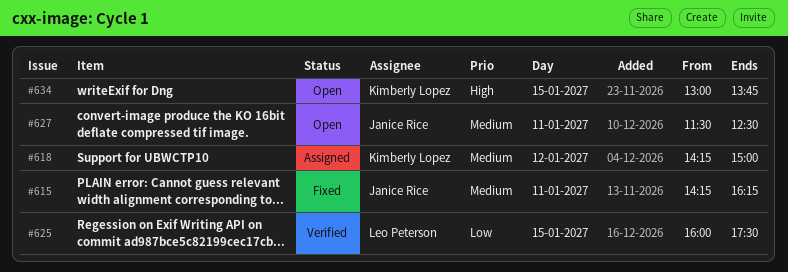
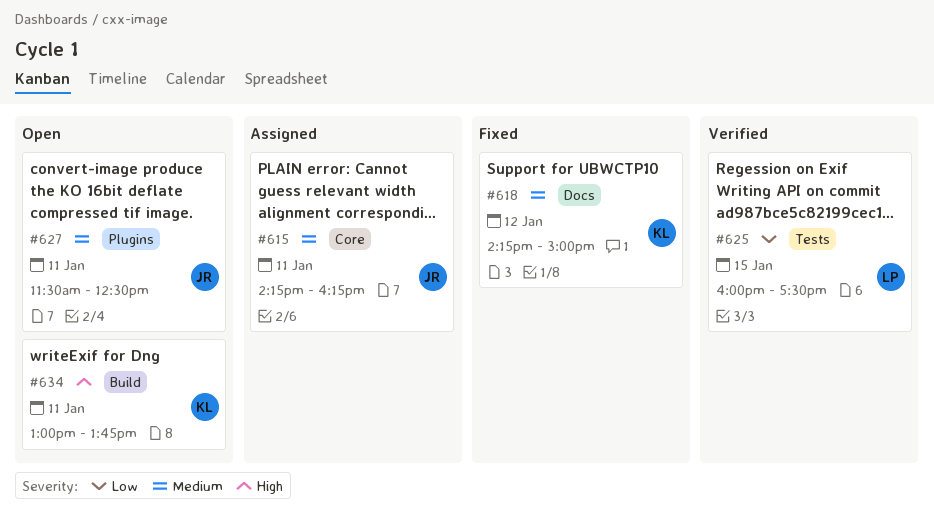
#615, status: Fixed -> Assigned
#618, status: Assigned -> Fixed
#634, day: Jan 15 -> Jan 11

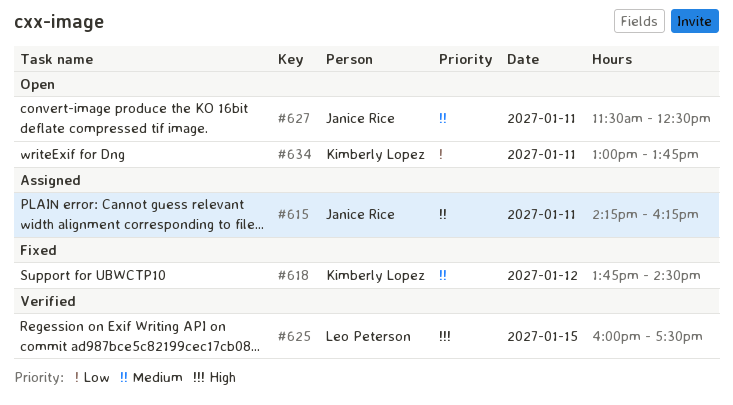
#618, begins: 14:15 -> 13:45
#618, ends: 15:00 -> 14:30
#625, priority: Low -> High
#634, priority: High -> Low

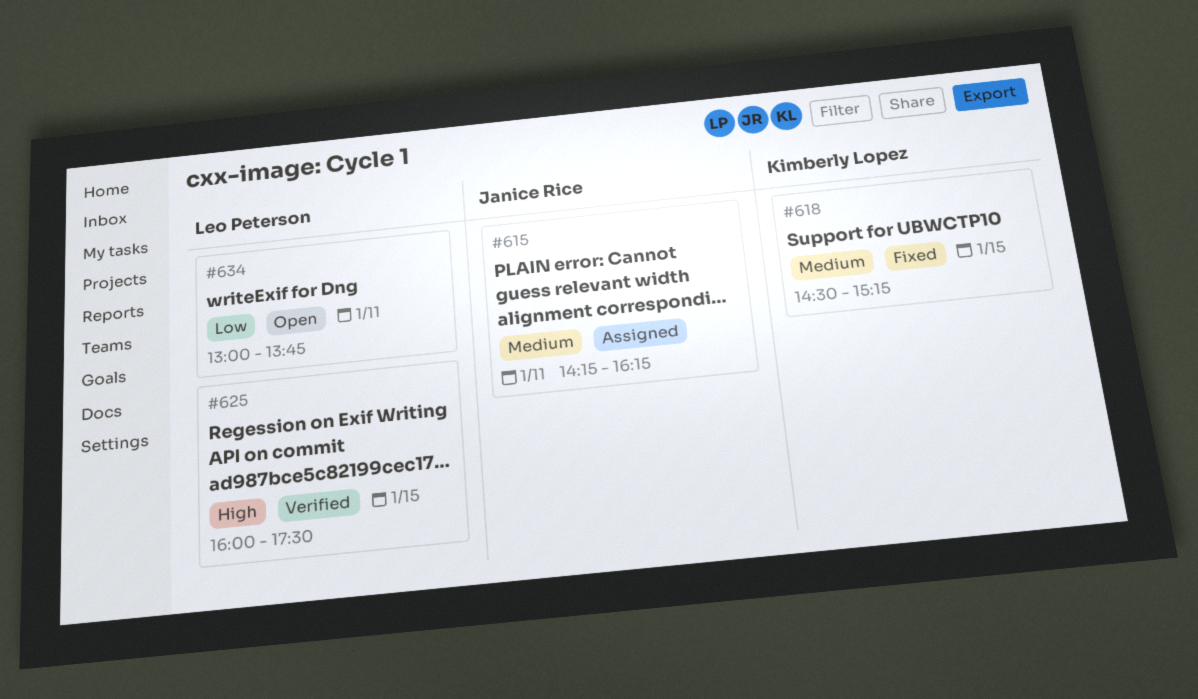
#618, day: Jan 12 -> Jan 15
#618, begins: 13:45 -> 14:30
#618, ends: 14:30 -> 15:15
#627: present -> none
#634, owner: Kimberly Lopez -> Leo Peterson

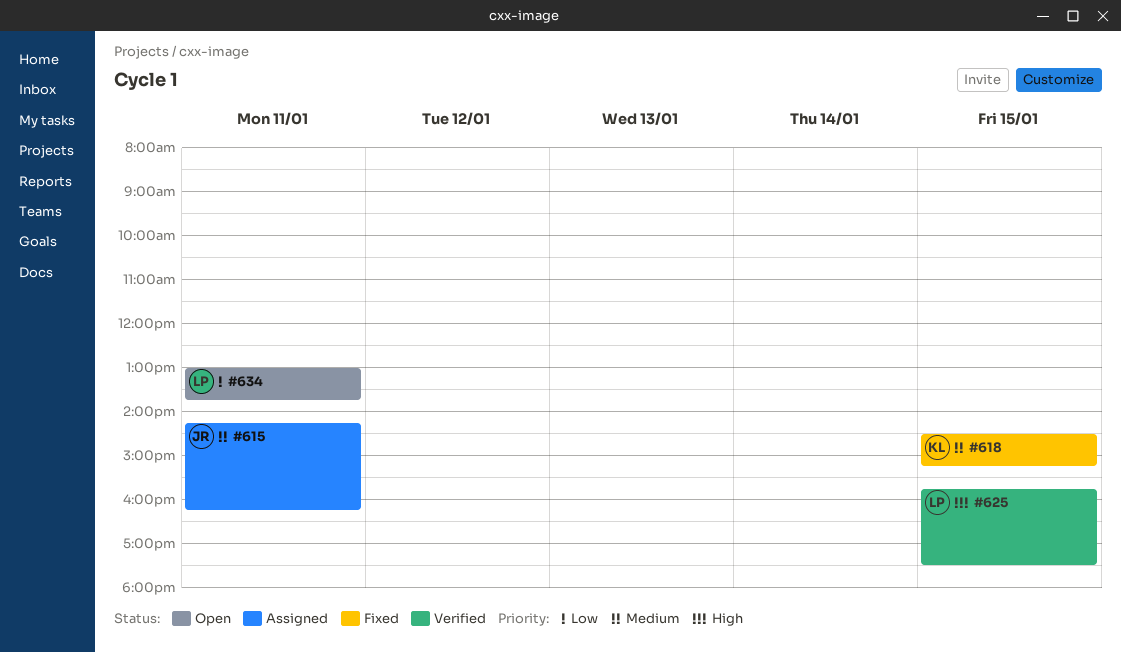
#625, begins: 16:00 -> 15:45

